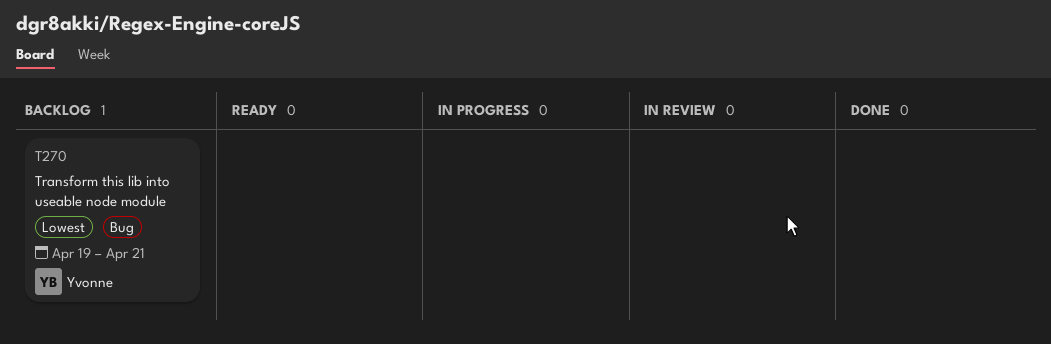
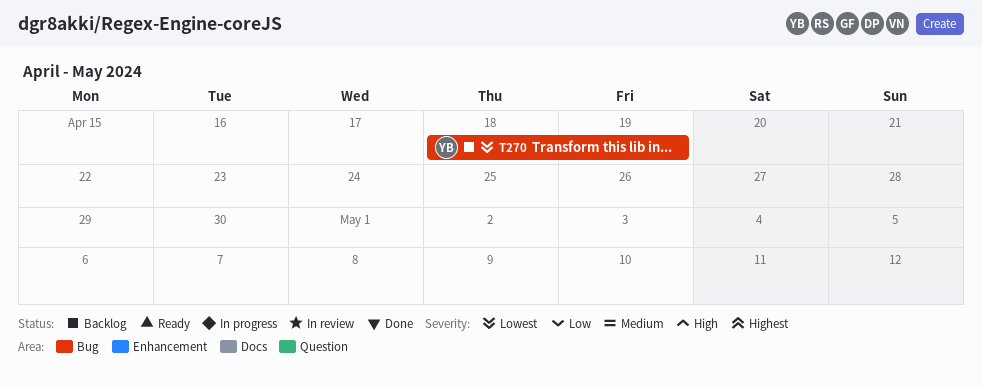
T270, start: Apr 19 -> Apr 18
T270, due: Apr 21 -> Apr 19

